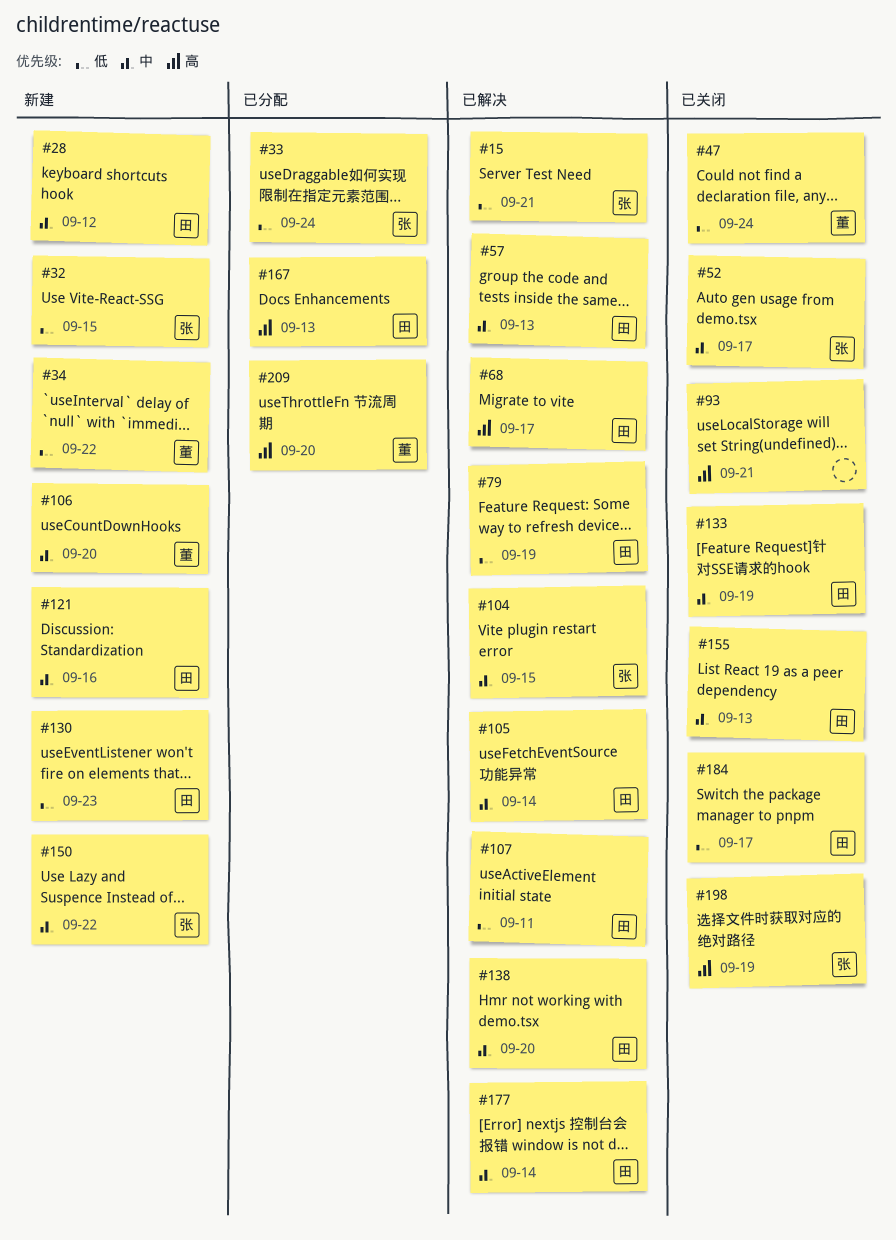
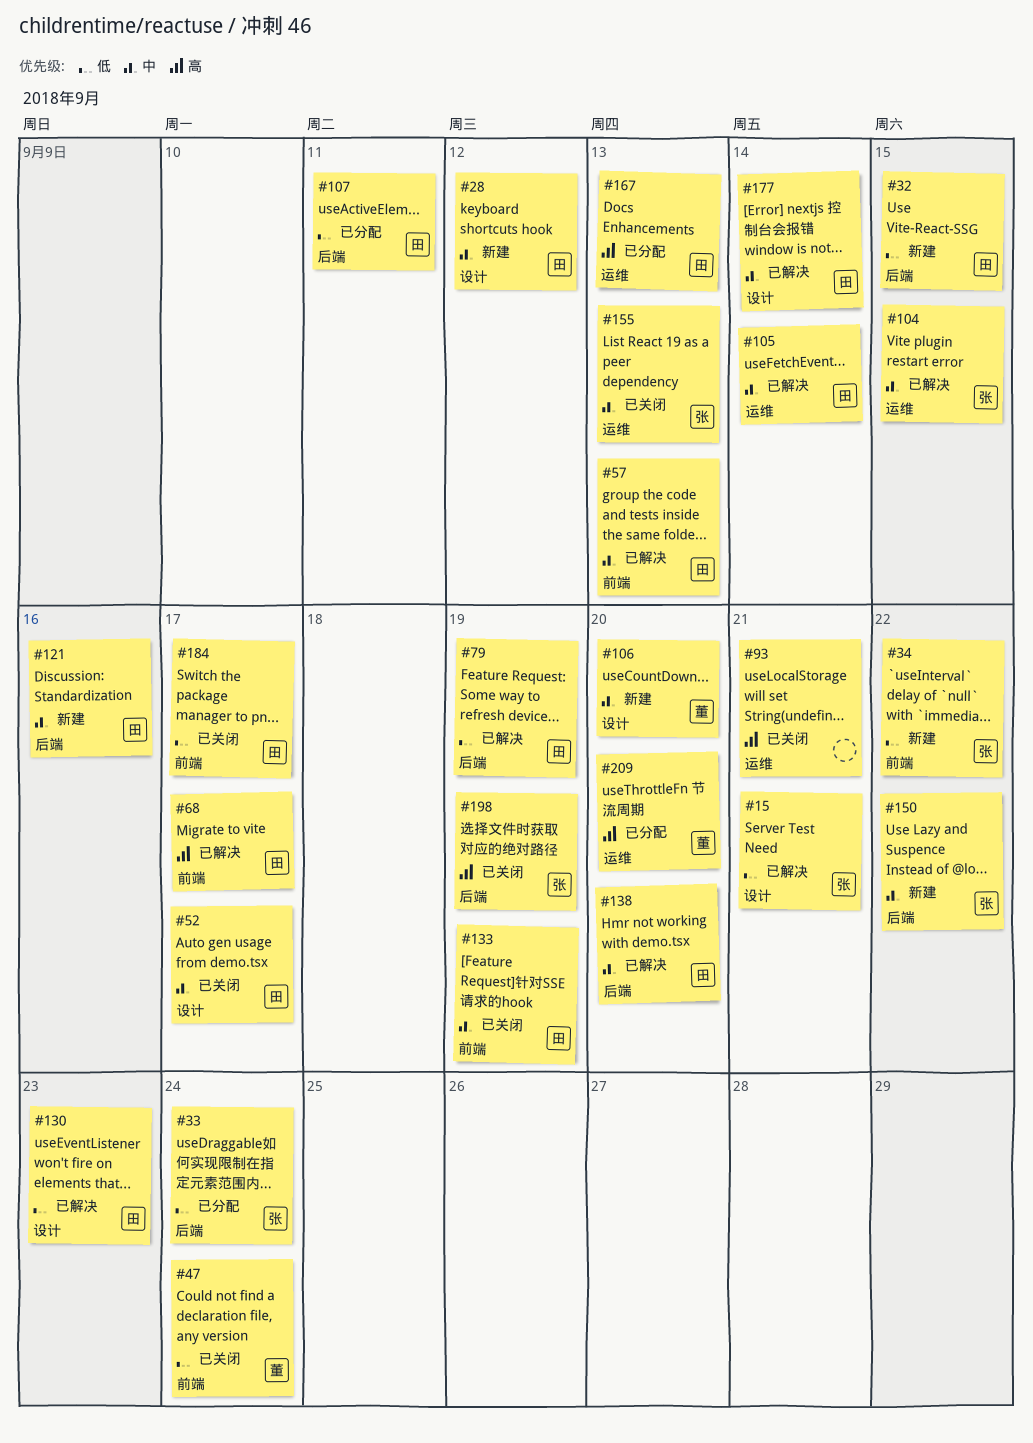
#32, owner: 张 -> 田
#34, owner: 董 -> 张
#52, owner: 张 -> 田
#107, status: 已解决 -> 已分配
#130, status: 新建 -> 已解决
#155, owner: 田 -> 张

